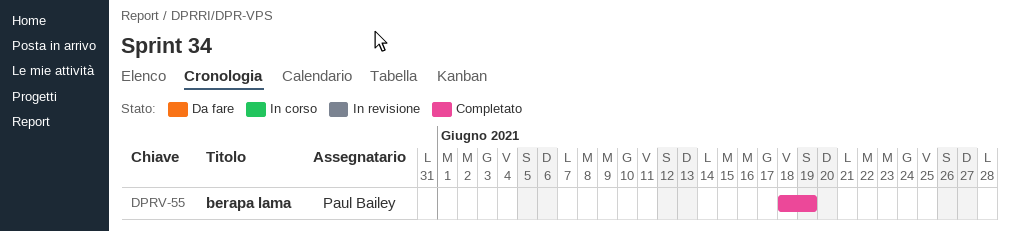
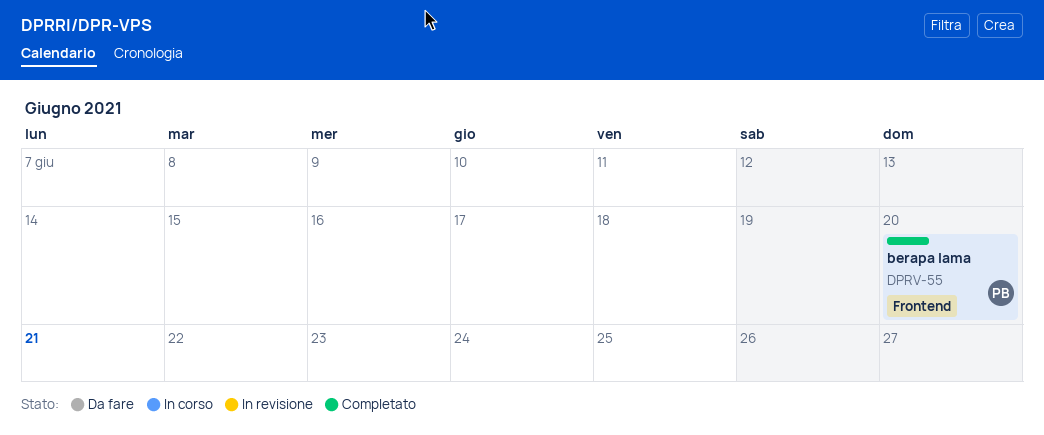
DPRV-55, due: Jun 19 -> Jun 20

